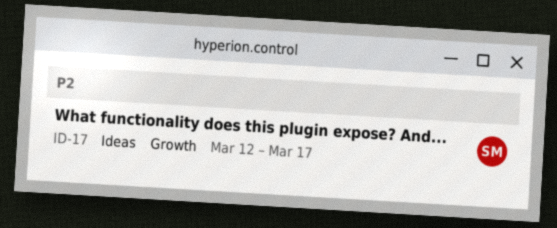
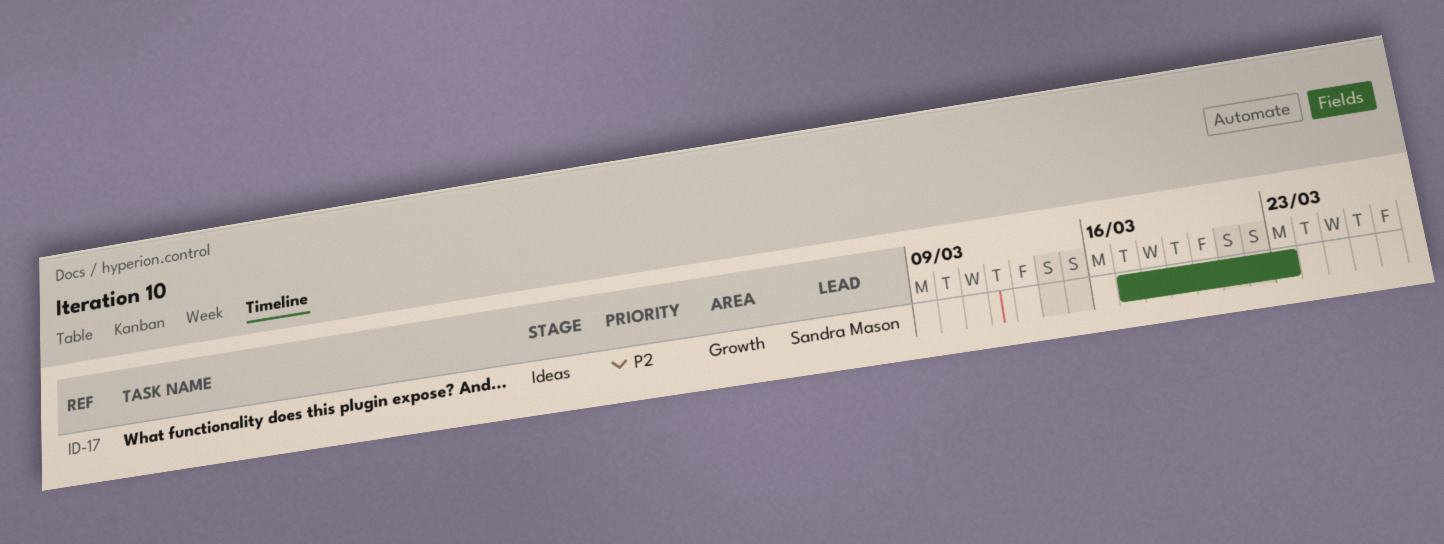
ID-17, start: Mar 12 -> Mar 17
ID-17, due: Mar 17 -> Mar 23

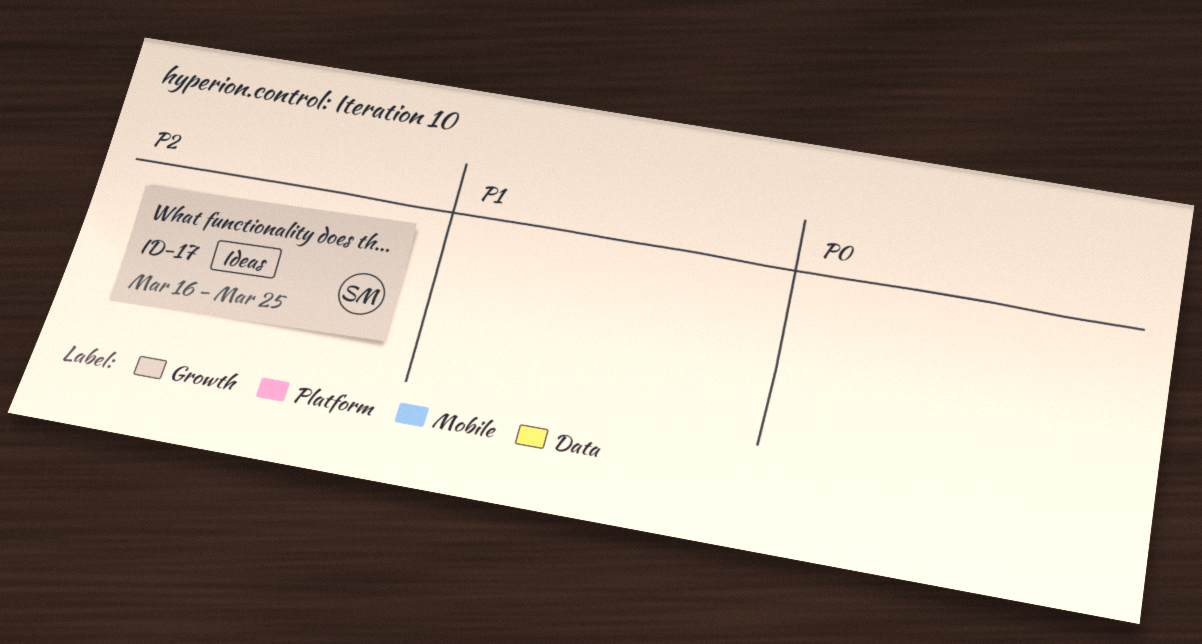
ID-17, start: Mar 17 -> Mar 16
ID-17, due: Mar 23 -> Mar 25

